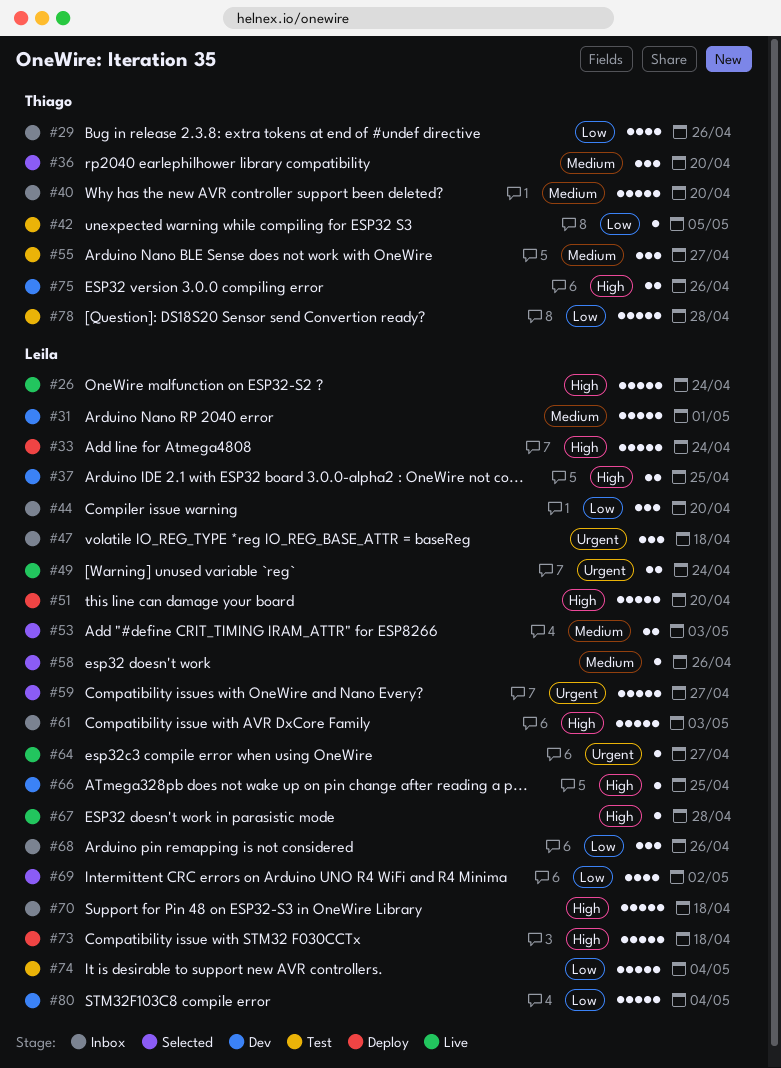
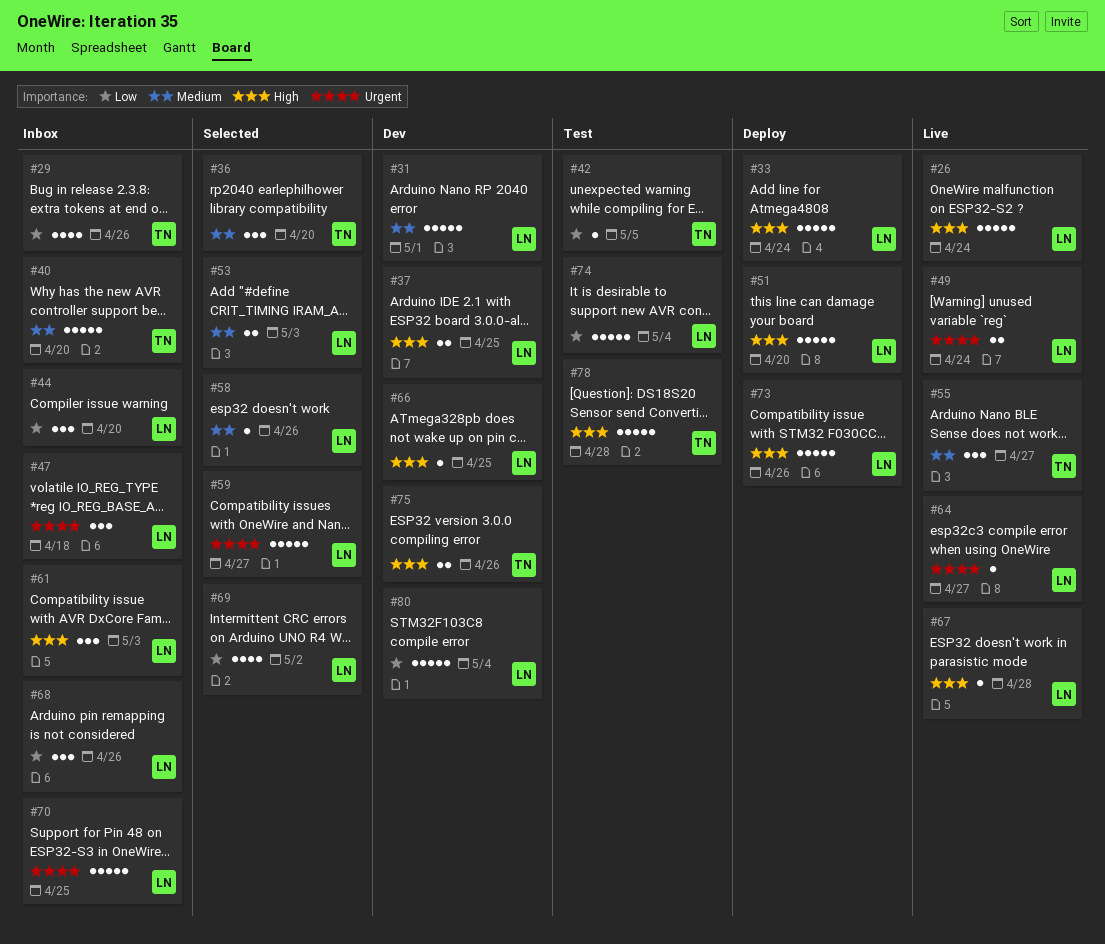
#55, status: Test -> Live
#61, estimate: 5 -> 3
#70, priority: High -> Urgent
#70, due: Apr 18 -> Apr 25
#73, due: Apr 18 -> Apr 26
#78, priority: Low -> High

